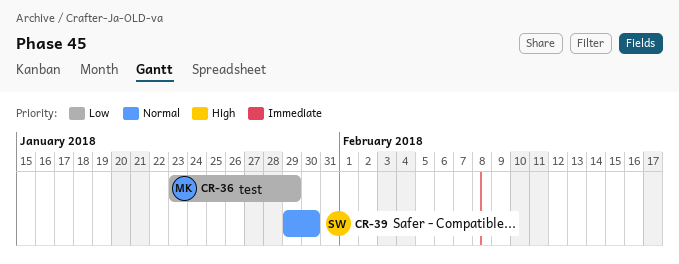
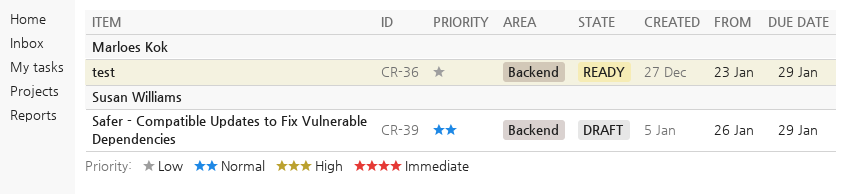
CR-39, start: Jan 29 -> Jan 26
CR-39, due: Jan 30 -> Jan 29

